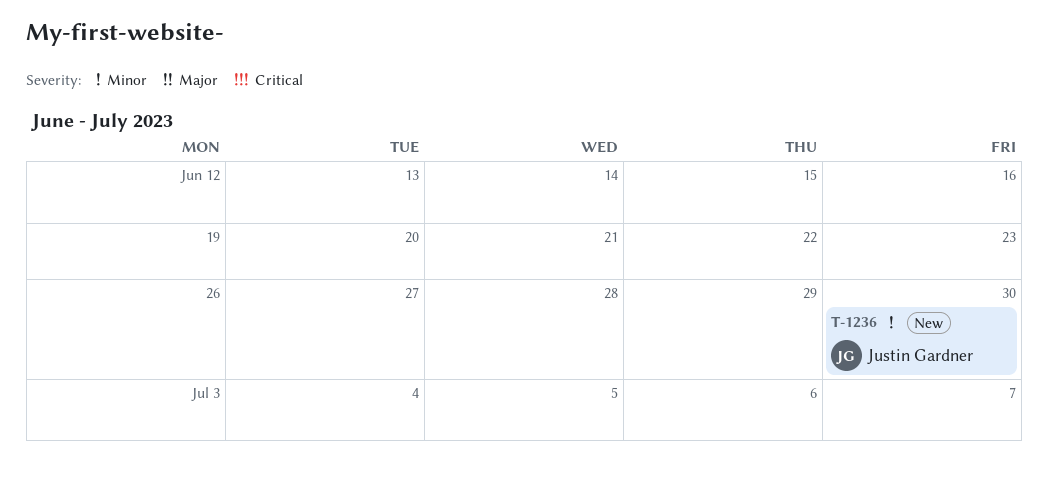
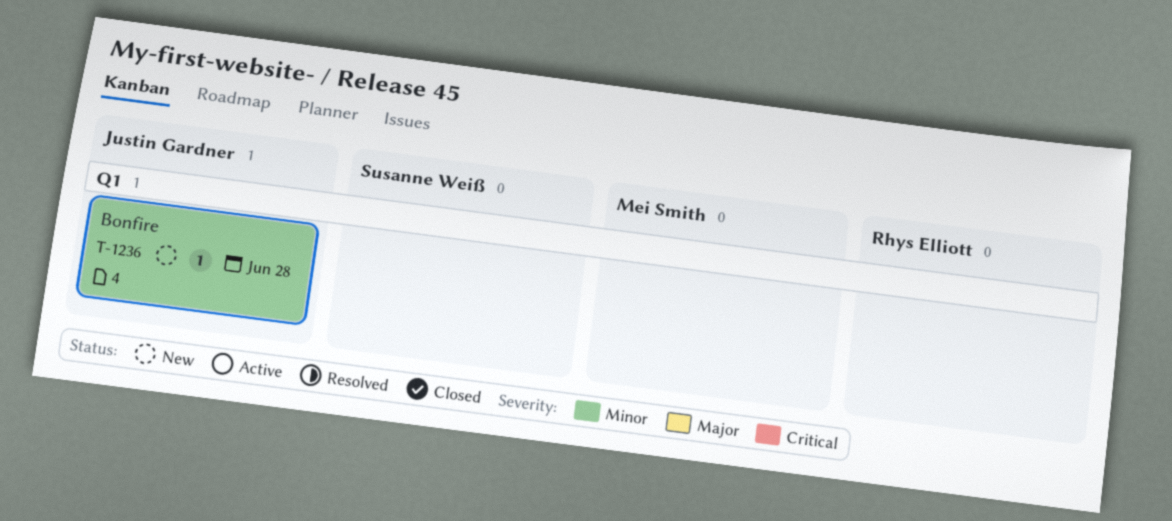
T-1236, due: Jun 30 -> Jun 28

